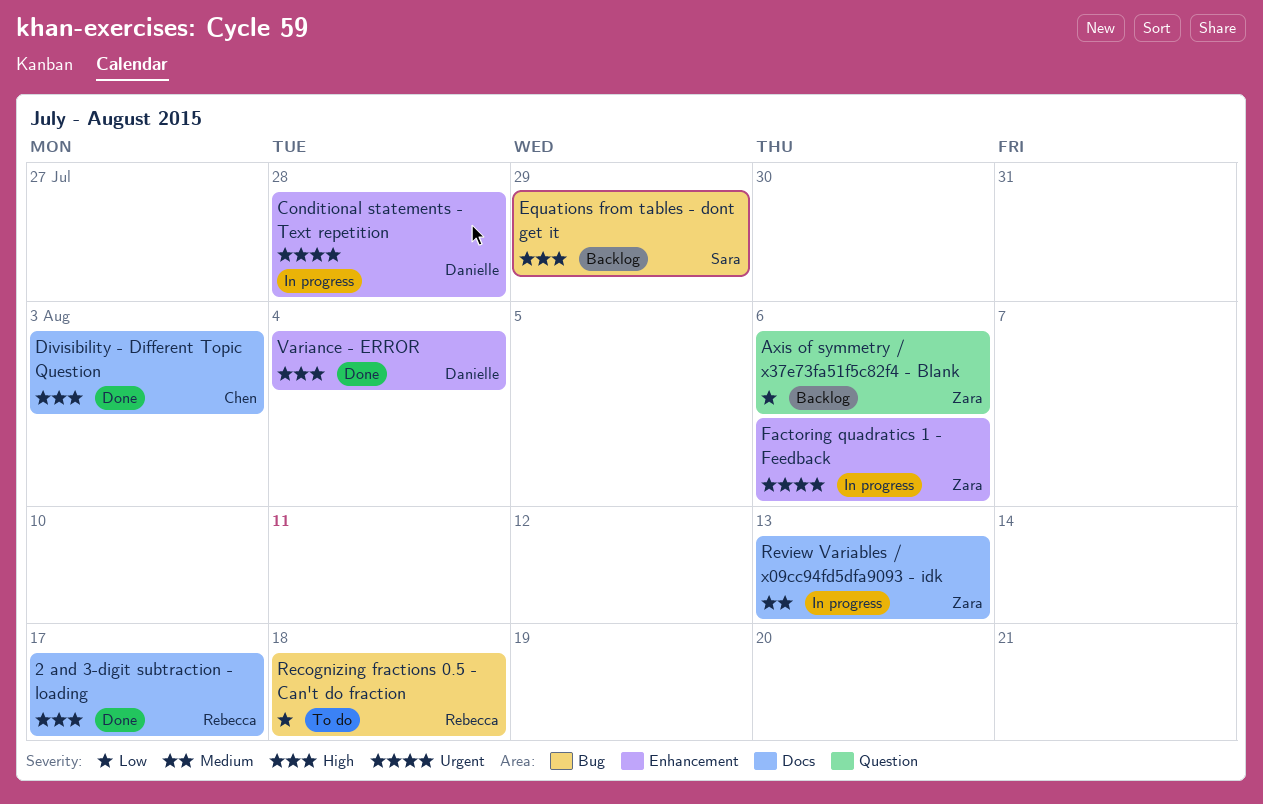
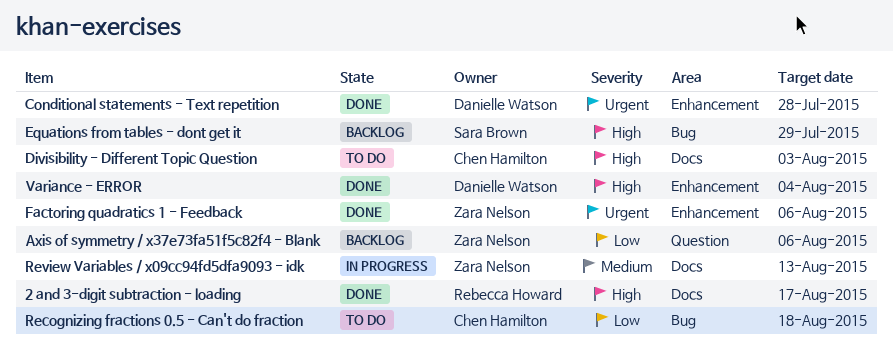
Conditional statements - Text repetition, status: In progress -> Done
Divisibility - Different Topic Question, status: Done -> To do
Factoring quadratics 1 - Feedback, status: In progress -> Done
Recognizing fractions 0.5 - Can't do fraction, owner: Rebecca Howard -> Chen Hamilton

